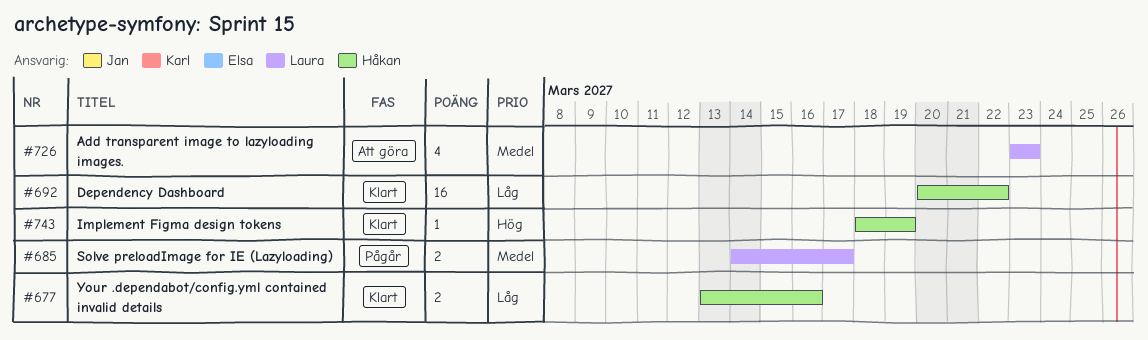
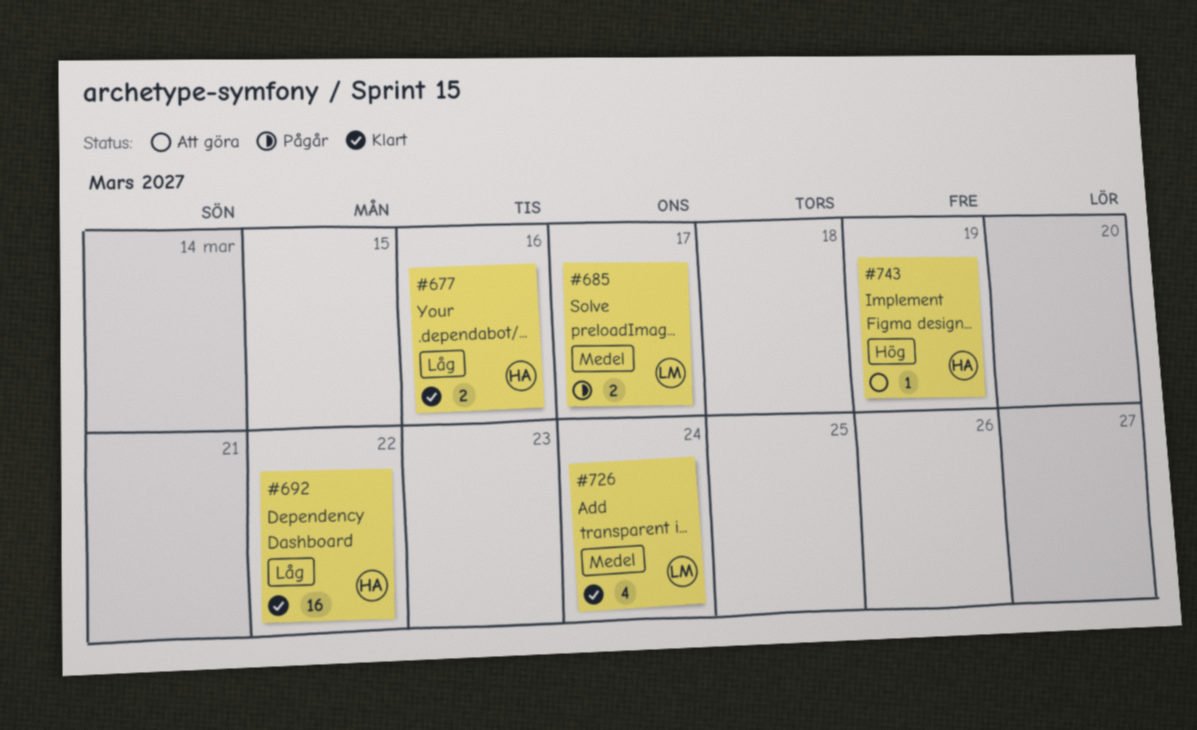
#726, status: Att göra -> Klart
#726, due: Mar 23 -> Mar 24
#743, status: Klart -> Att göra

